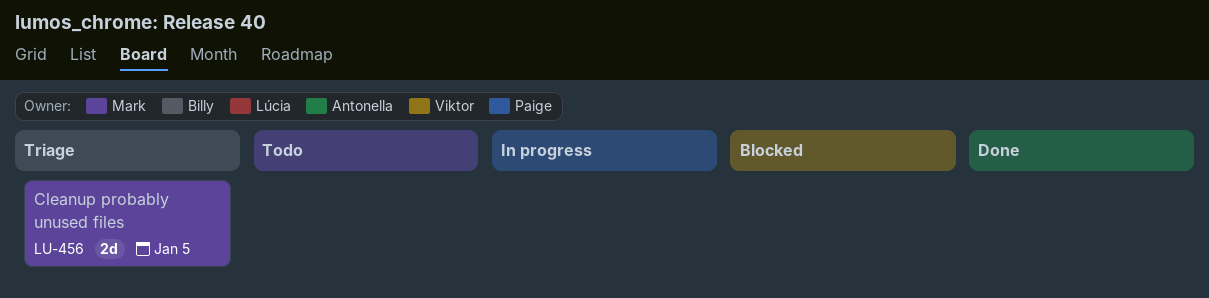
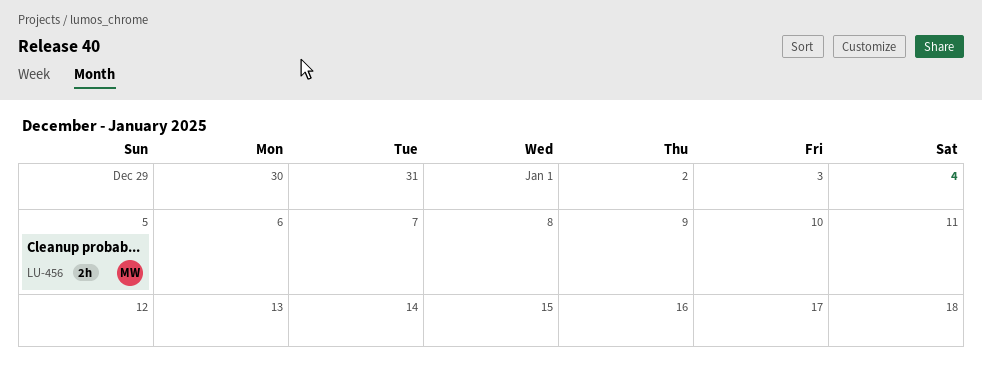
LU-456, estimate: 2d -> 2h

